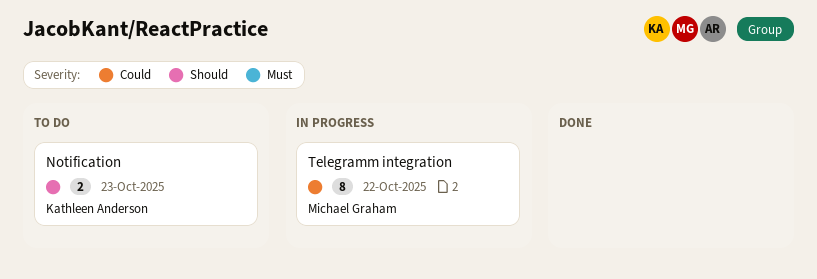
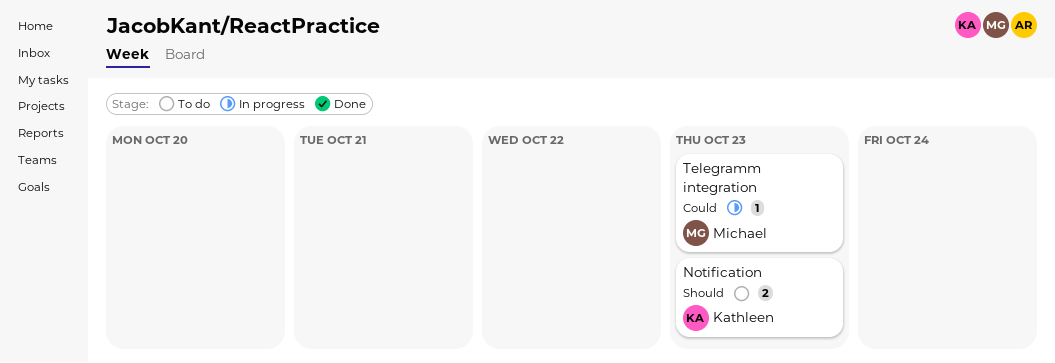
Telegramm integration, estimate: 8 -> 1
Telegramm integration, due: Oct 22 -> Oct 23

